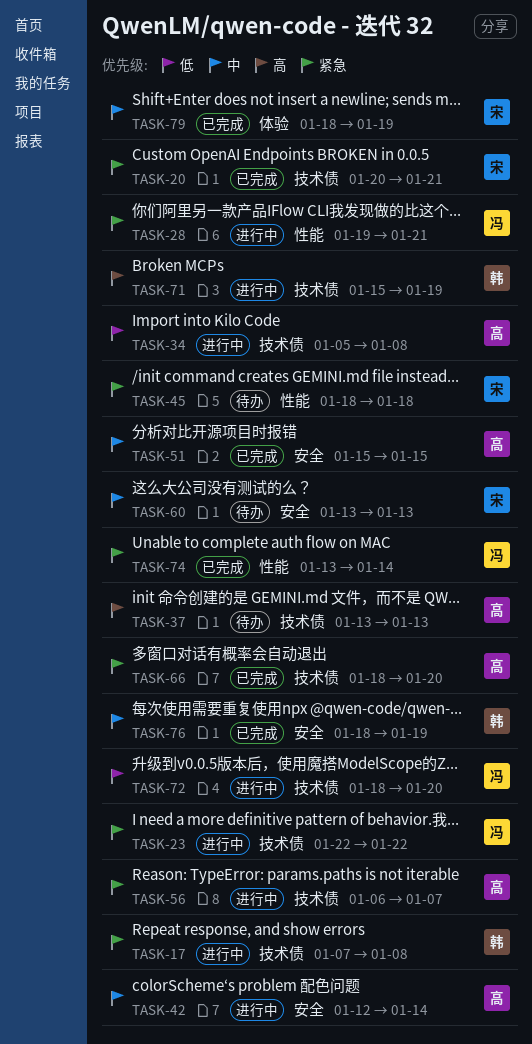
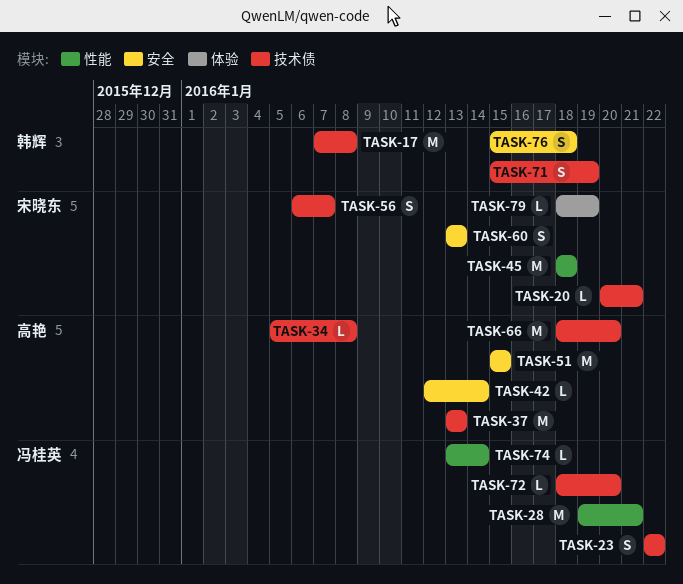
TASK-56, owner: 高艳 -> 宋晓东
TASK-76, start: Jan 18 -> Jan 15
TASK-76, due: Jan 19 -> Jan 18

